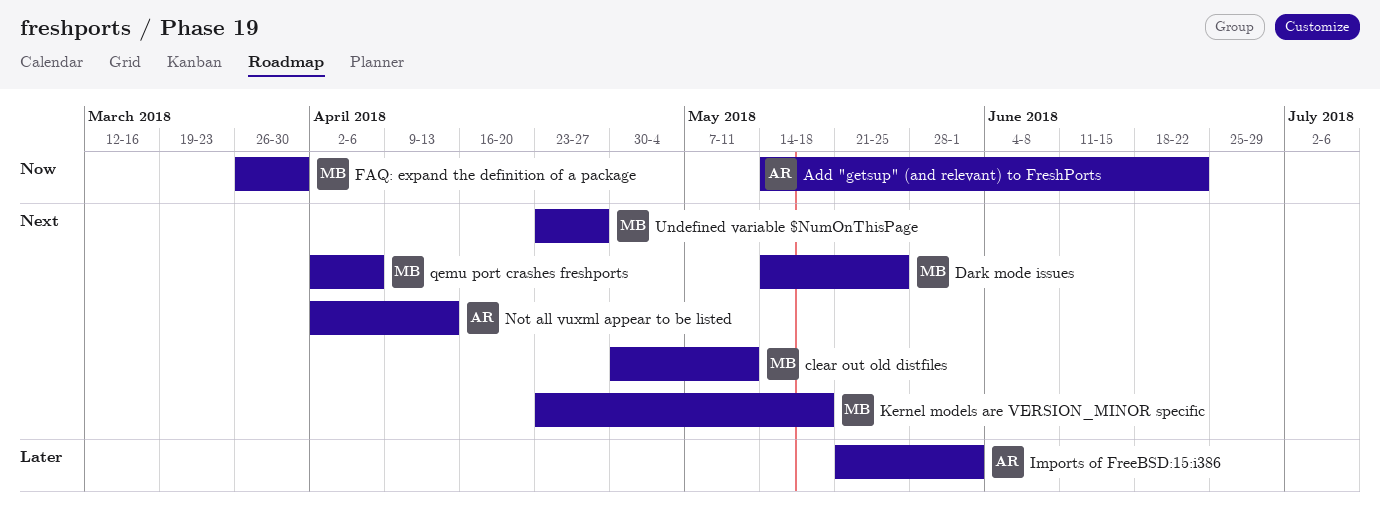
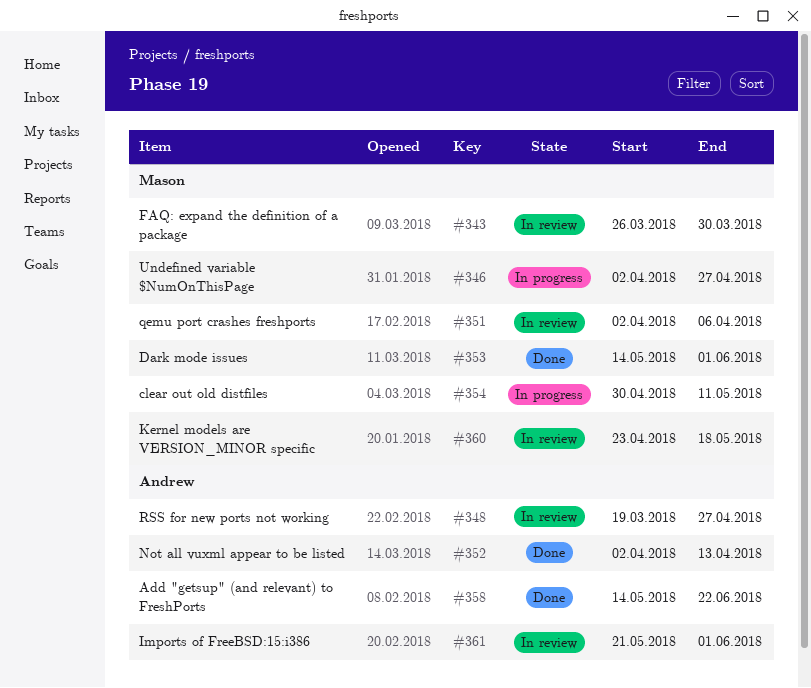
Dark mode issues, due: May 25 -> Jun 1
RSS for new ports not working: none -> present
Undefined variable $NumOnThisPage, start: Apr 23 -> Apr 2

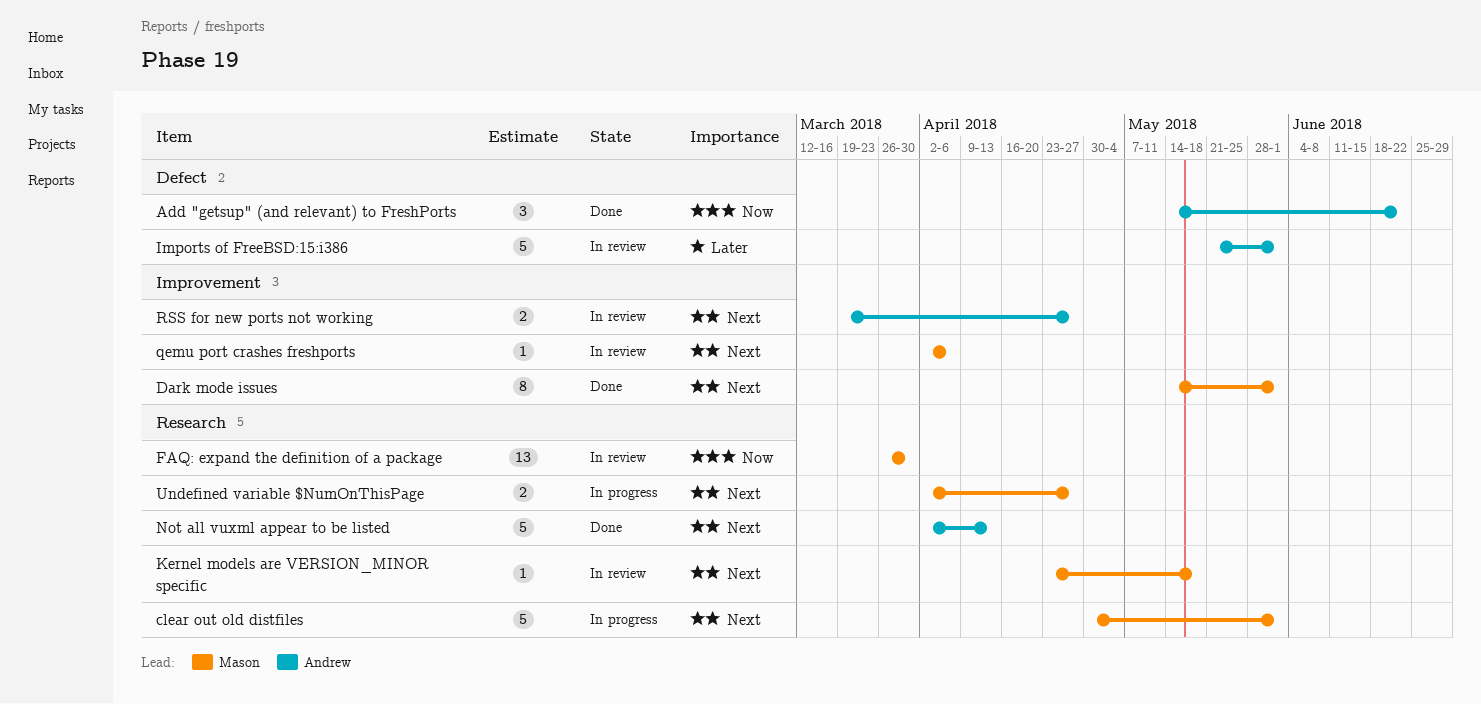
clear out old distfiles, due: May 11 -> Jun 1

